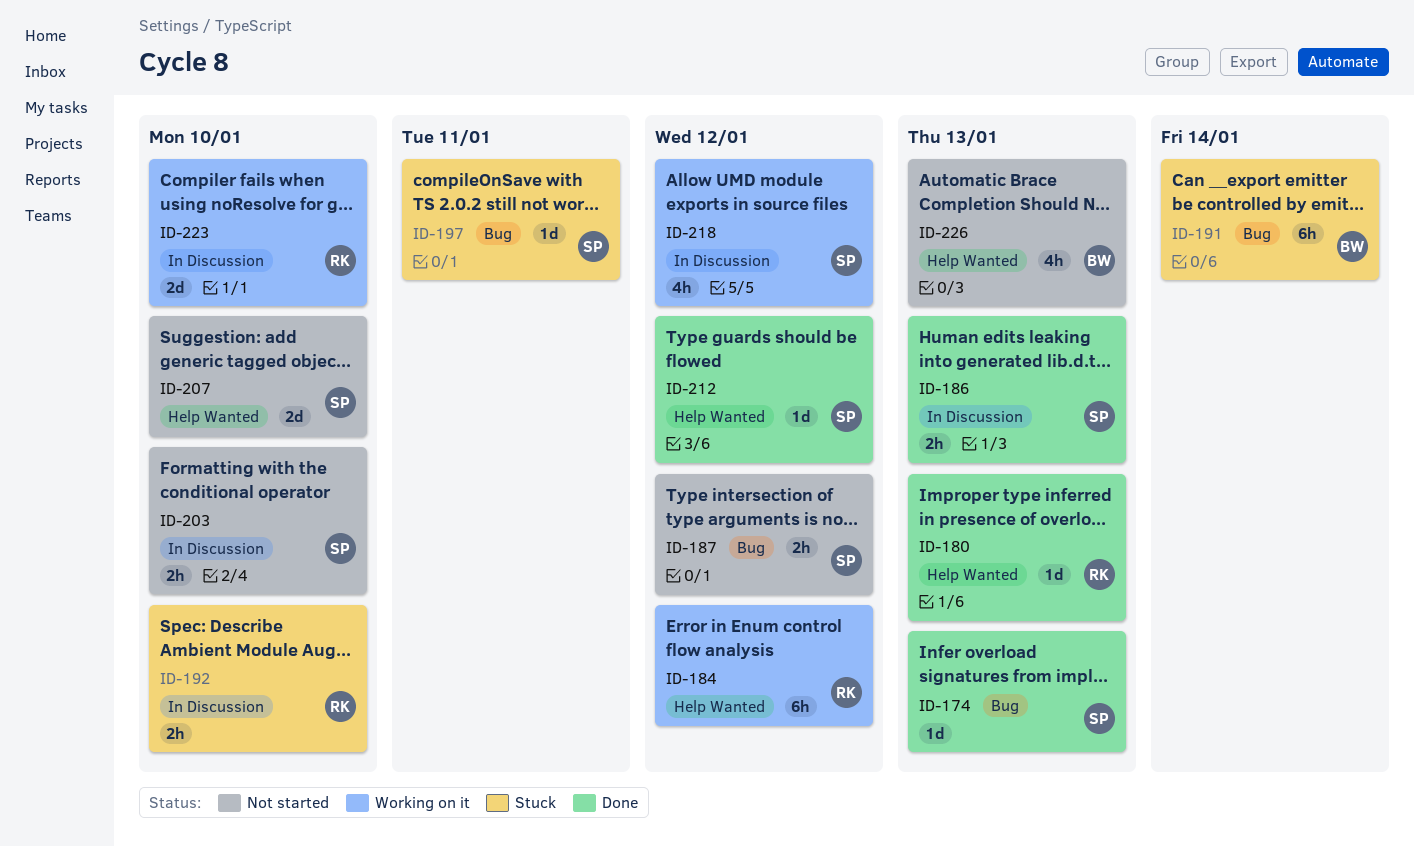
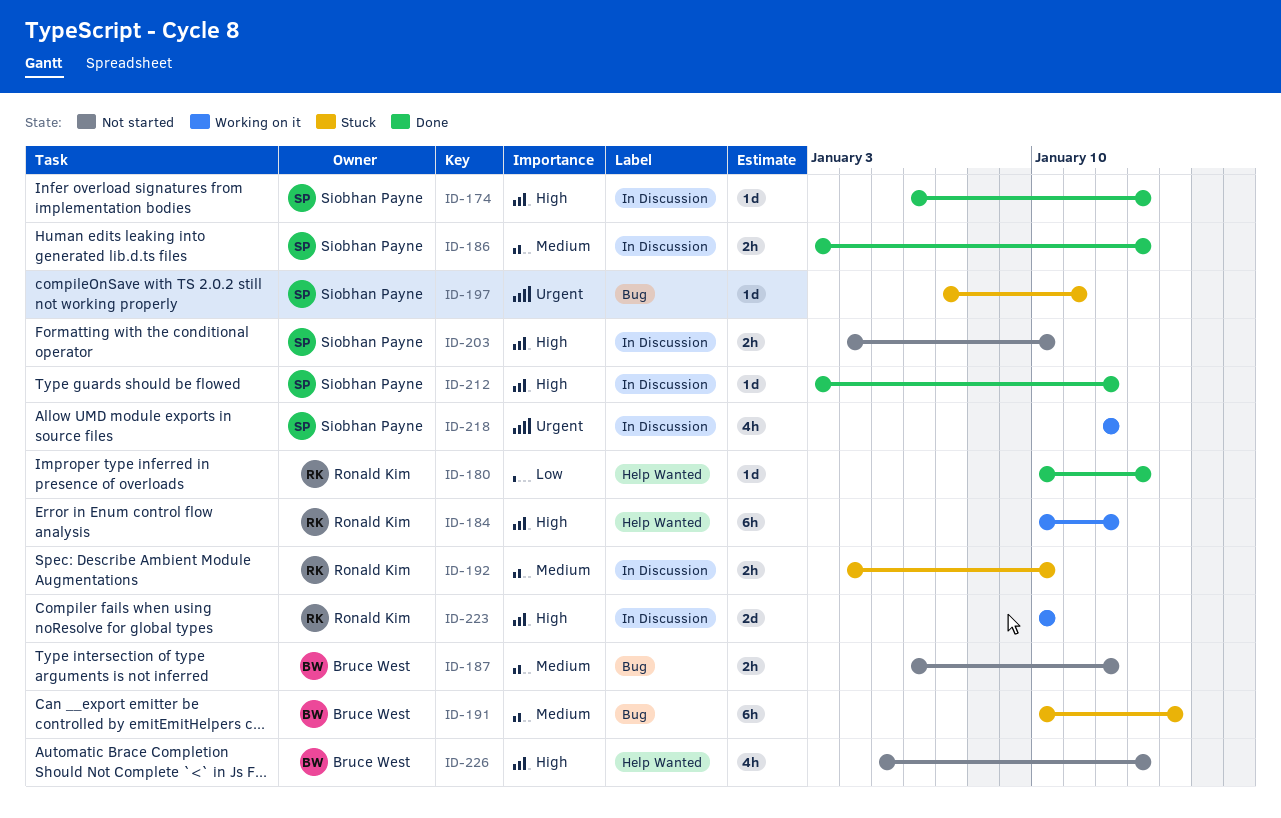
ID-174, label: Bug -> In Discussion
ID-187, owner: Siobhan Payne -> Bruce West
ID-207: present -> none
ID-212, label: Help Wanted -> In Discussion

